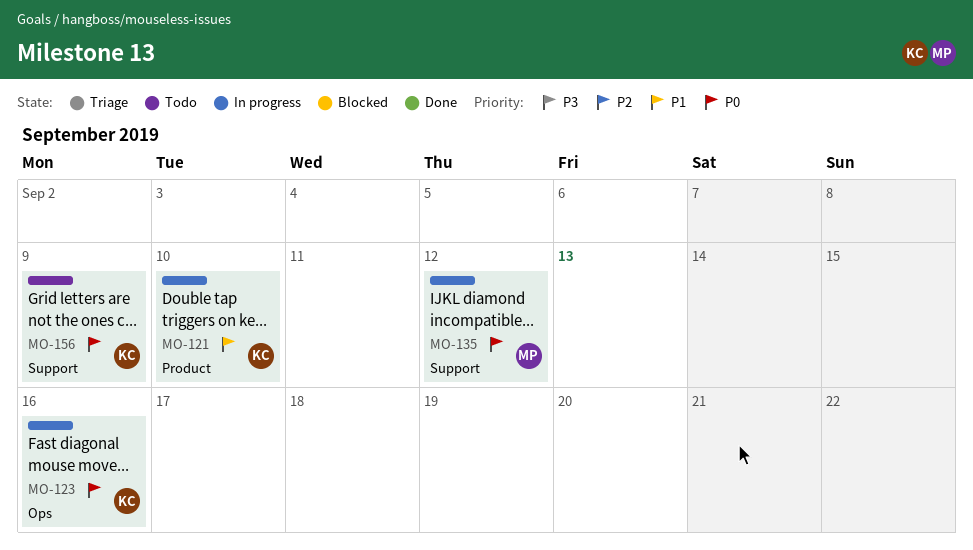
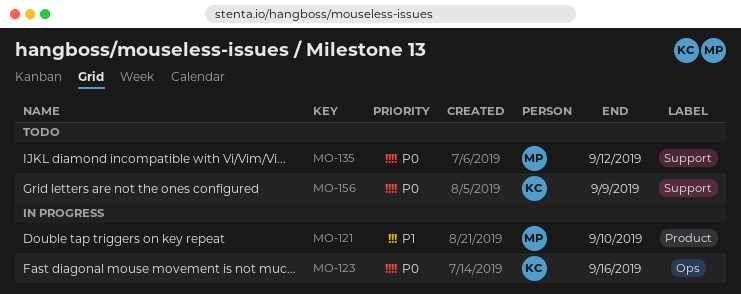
MO-121, owner: KC -> MP
MO-135, status: In progress -> Todo

